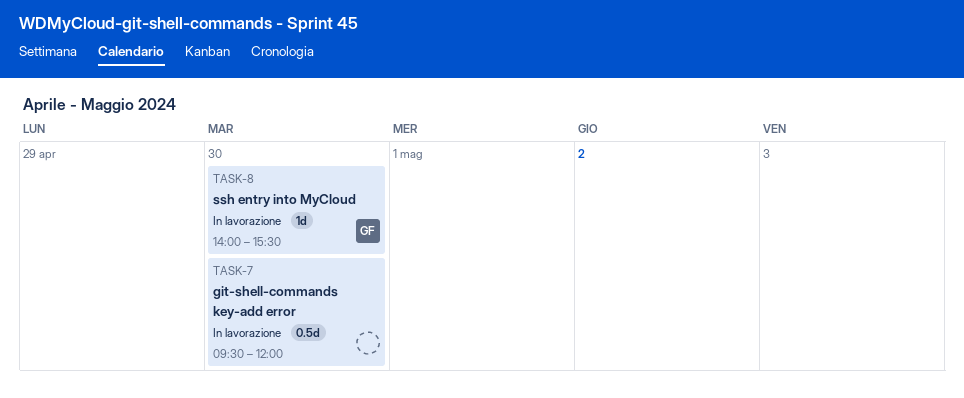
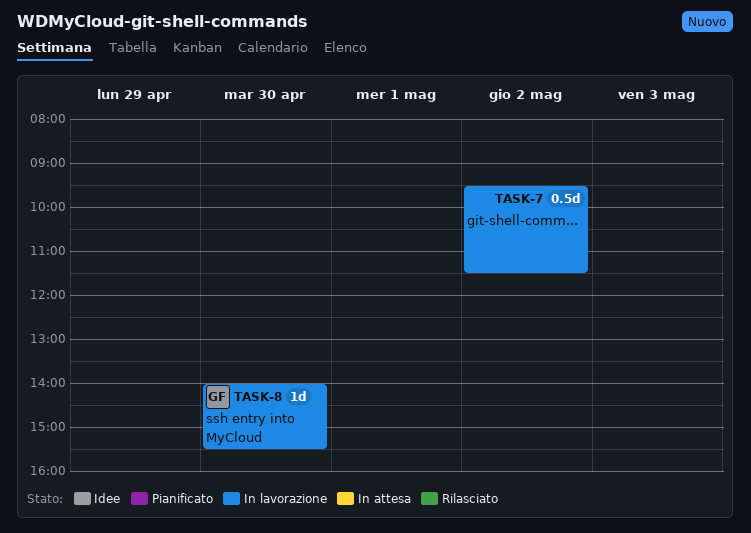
TASK-7, day: Apr 30 -> May 2
TASK-7, ends: 12:00 -> 11:30

